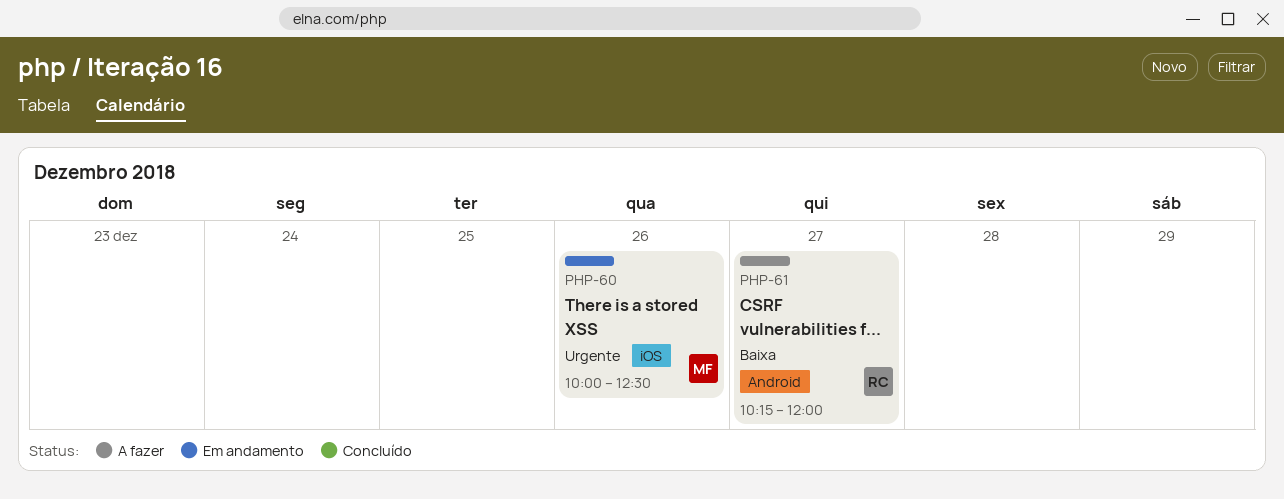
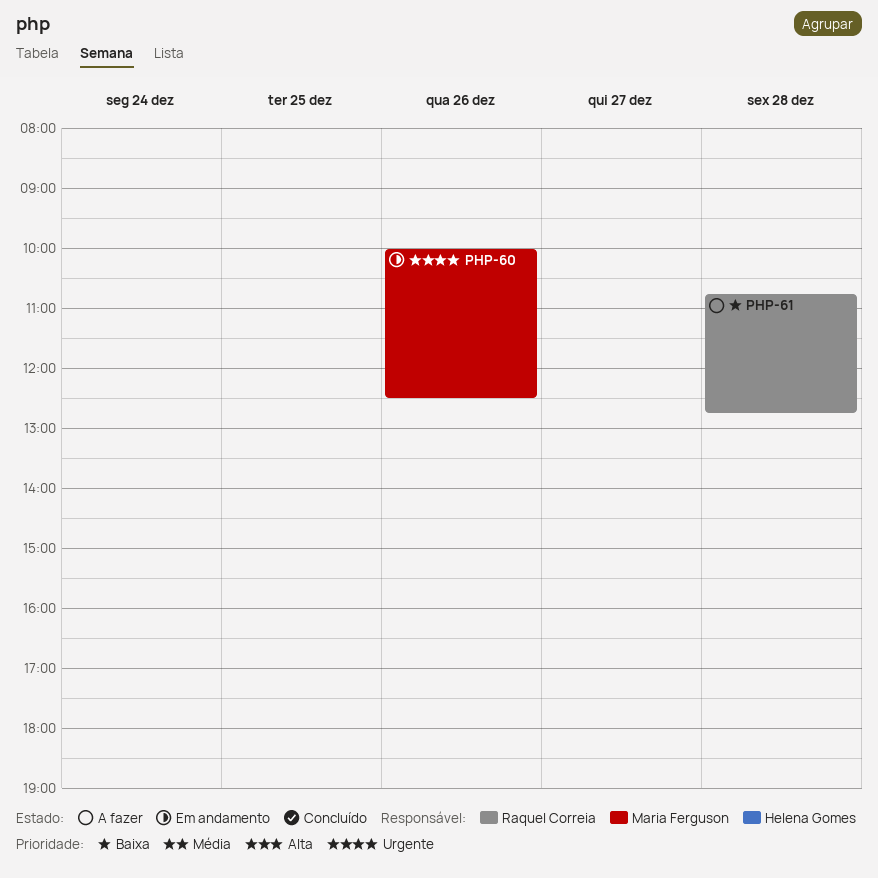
PHP-61, day: Dec 27 -> Dec 28
PHP-61, begins: 10:15 -> 10:45
PHP-61, ends: 12:00 -> 12:45

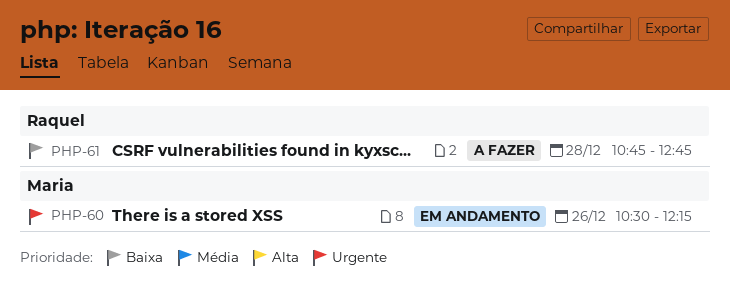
PHP-60, begins: 10:00 -> 10:30
PHP-60, ends: 12:30 -> 12:15

